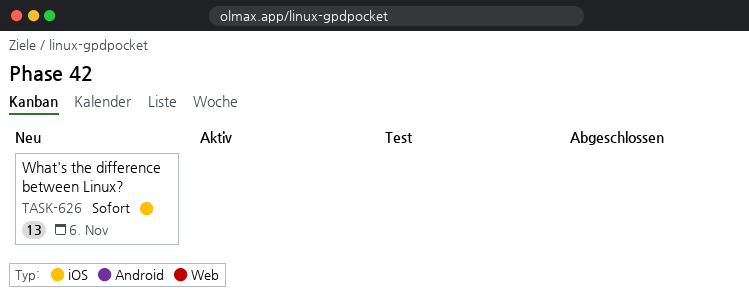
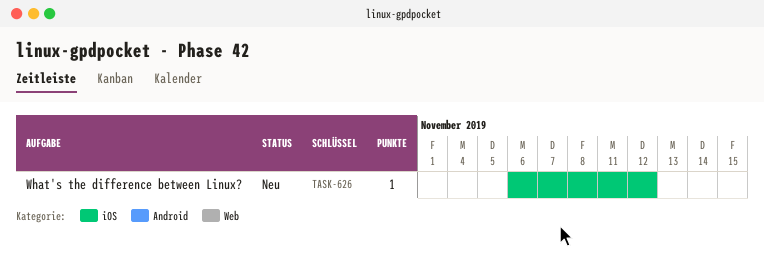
TASK-626, estimate: 13 -> 1
TASK-626, due: Nov 6 -> Nov 12

